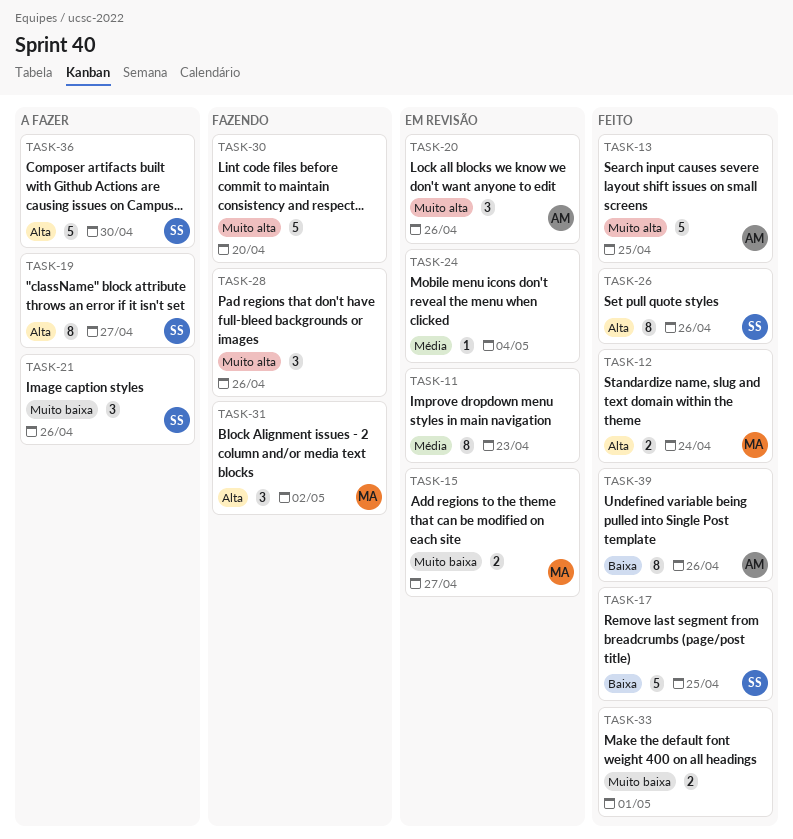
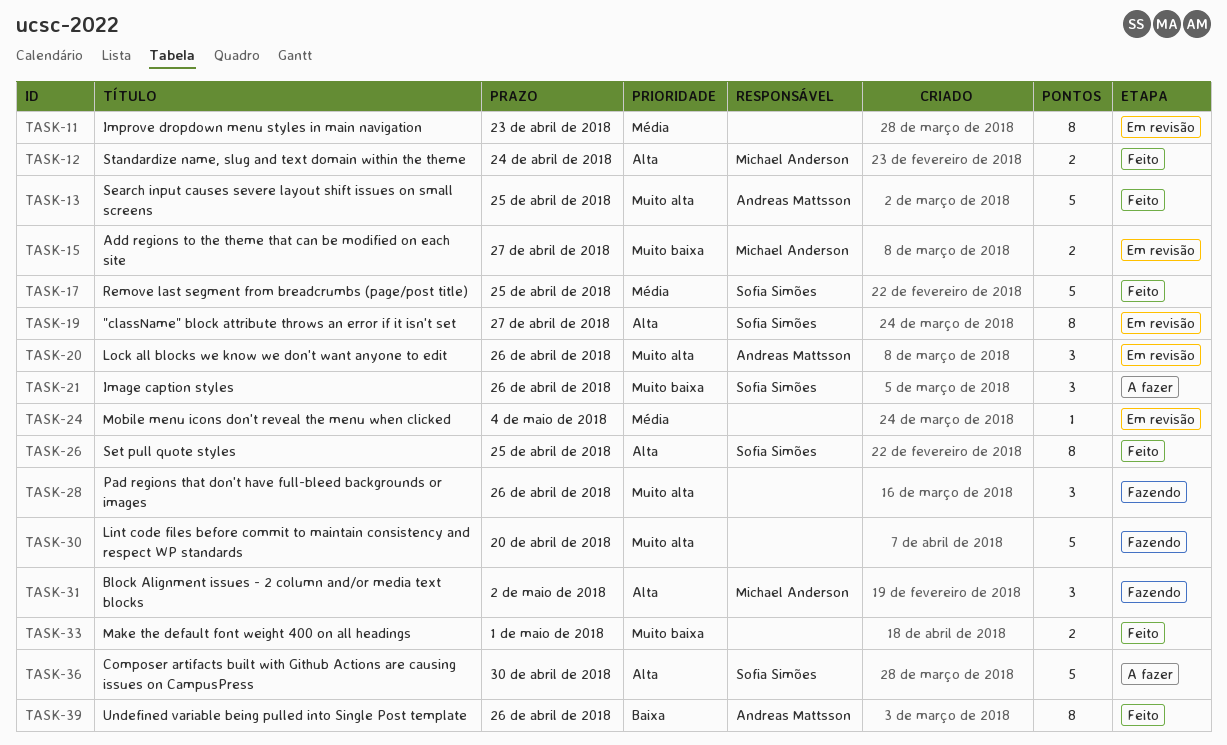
TASK-17, priority: Baixa -> Média
TASK-19, status: A fazer -> Em revisão
TASK-26, due: Apr 26 -> Apr 25

